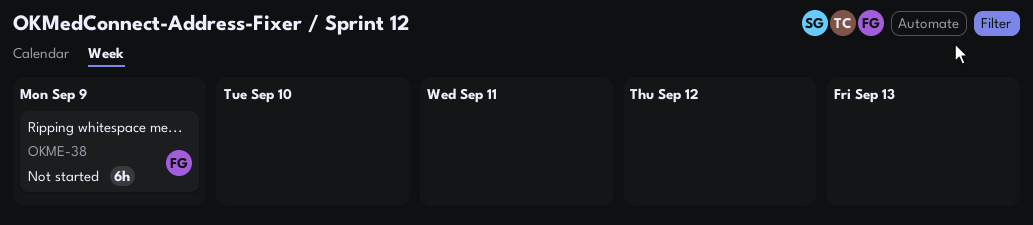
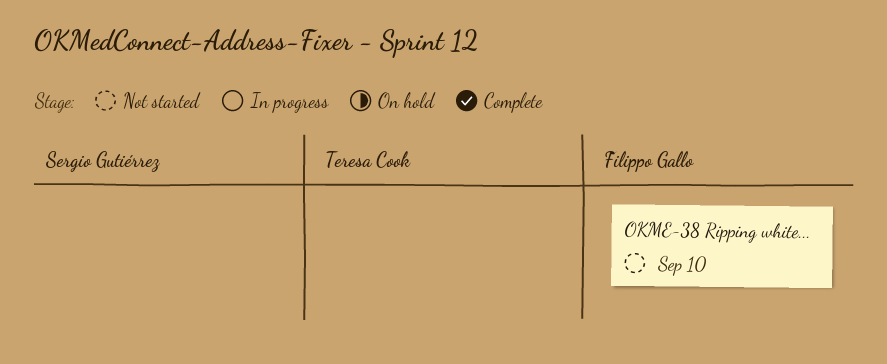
OKME-38, due: Sep 9 -> Sep 10

